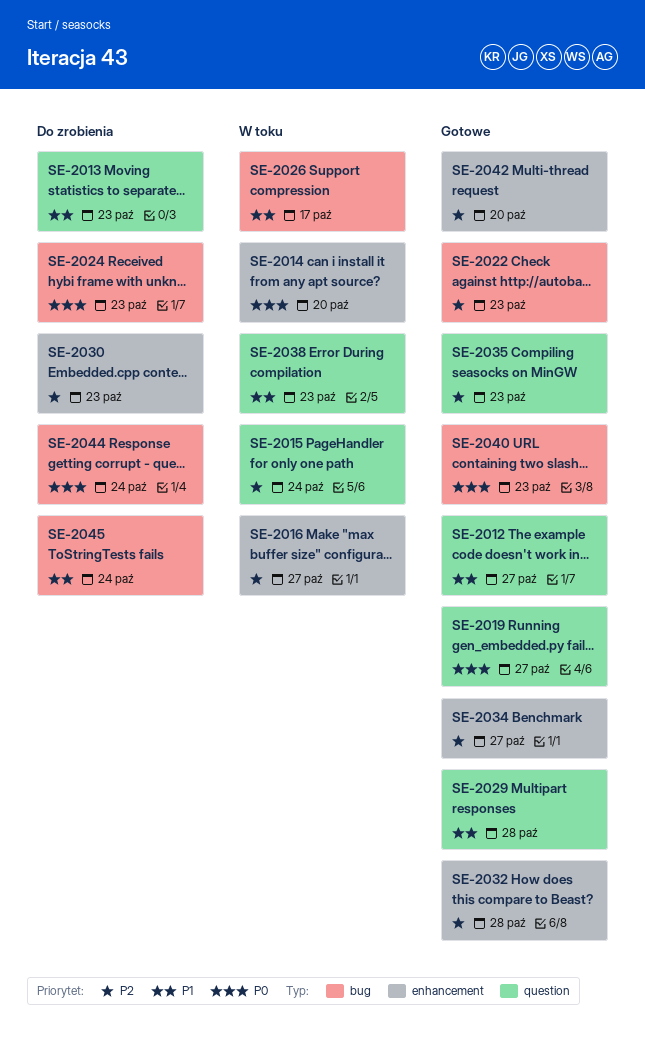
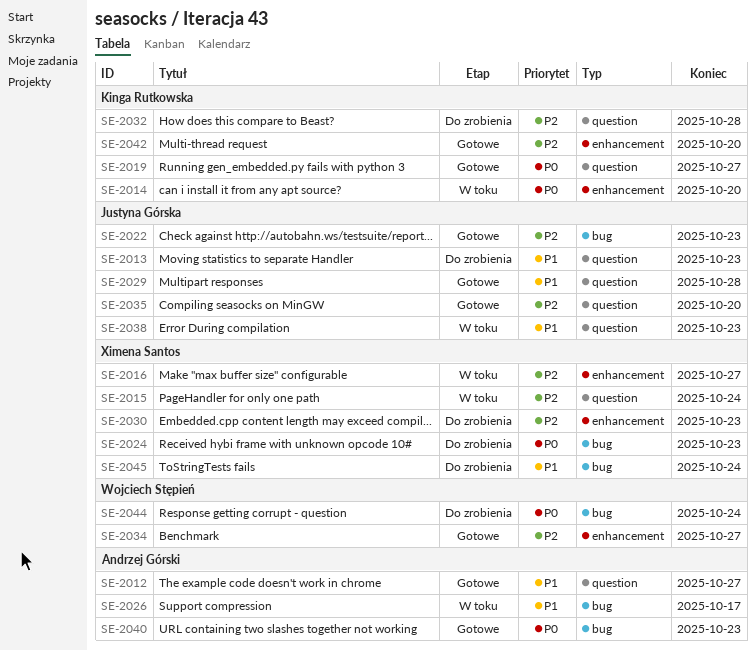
SE-2032, status: Gotowe -> Do zrobienia
SE-2032, label: enhancement -> question
SE-2035, due: Oct 23 -> Oct 20

